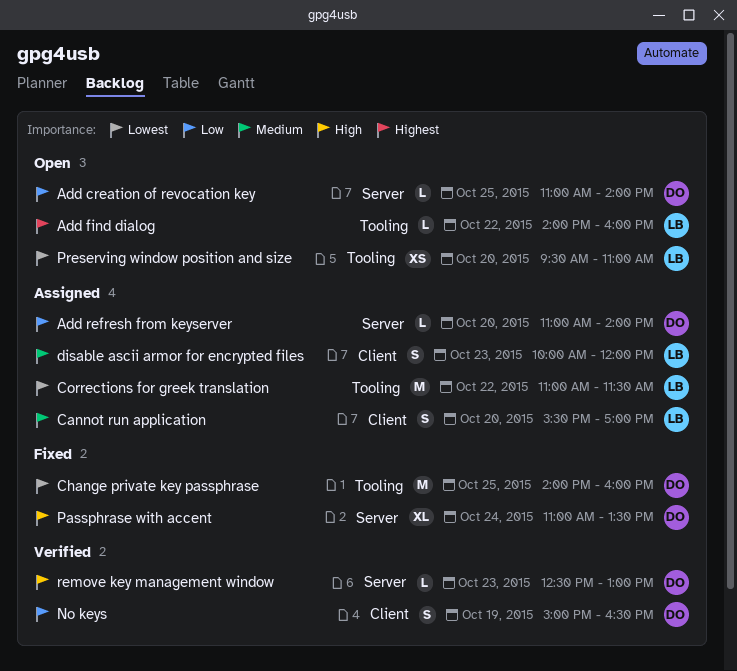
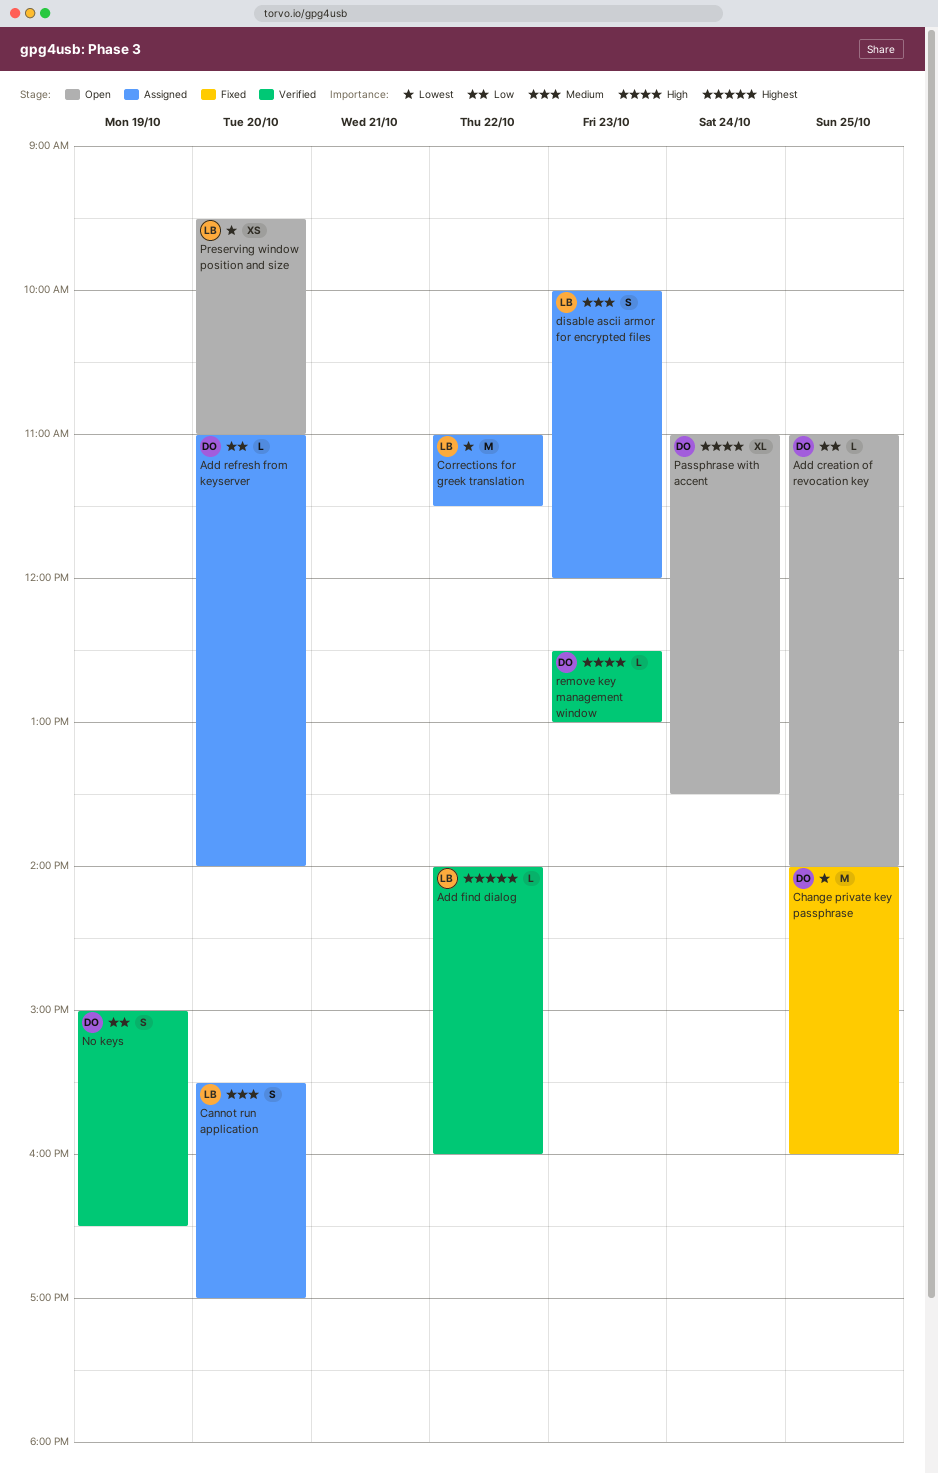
Add find dialog, status: Open -> Verified
Passphrase with accent, status: Fixed -> Open

